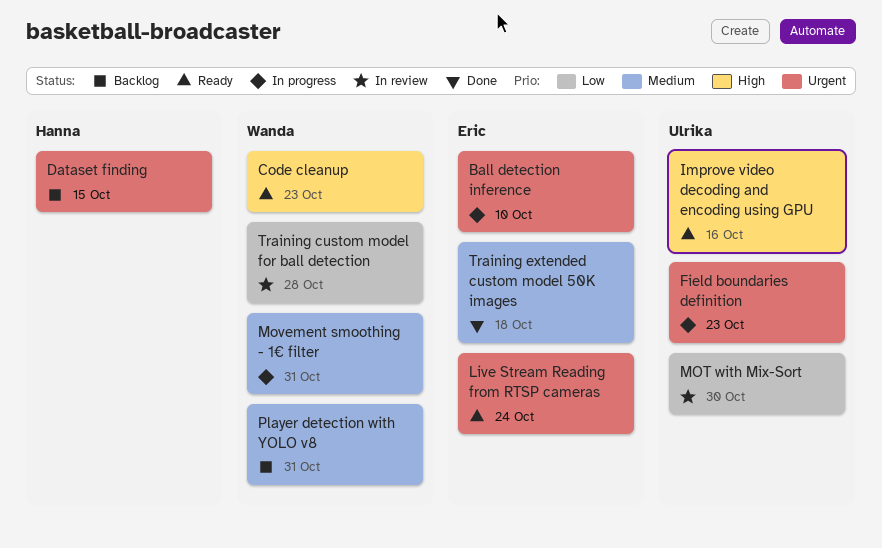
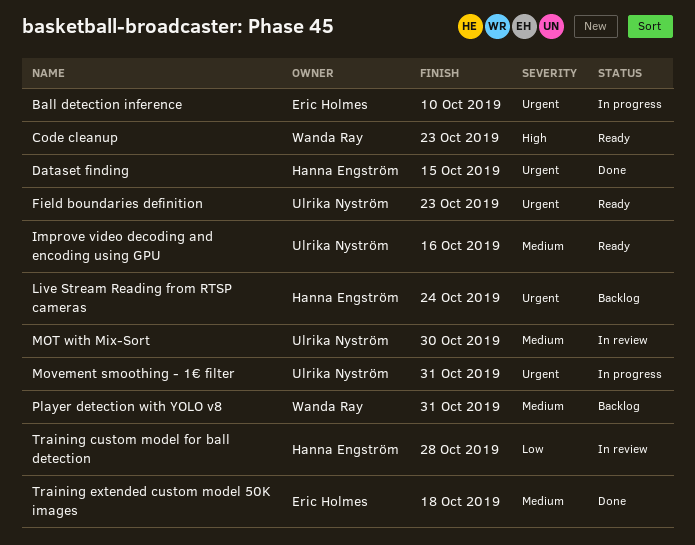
Dataset finding, status: Backlog -> Done
Field boundaries definition, status: In progress -> Ready
Improve video decoding and encoding using GPU, priority: High -> Medium
Live Stream Reading from RTSP cameras, status: Ready -> Backlog
Live Stream Reading from RTSP cameras, owner: Eric Holmes -> Hanna Engström
MOT with Mix-Sort, priority: Low -> Medium
Movement smoothing - 1€ filter, owner: Wanda Ray -> Ulrika Nyström
Movement smoothing - 1€ filter, priority: Medium -> Urgent
Training custom model for ball detection, owner: Wanda Ray -> Hanna Engström

